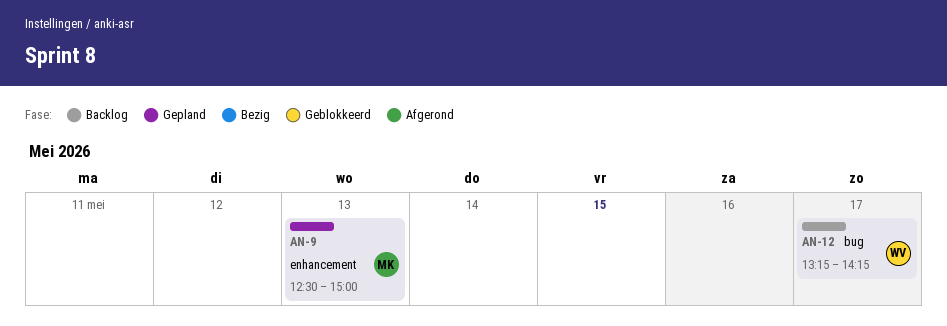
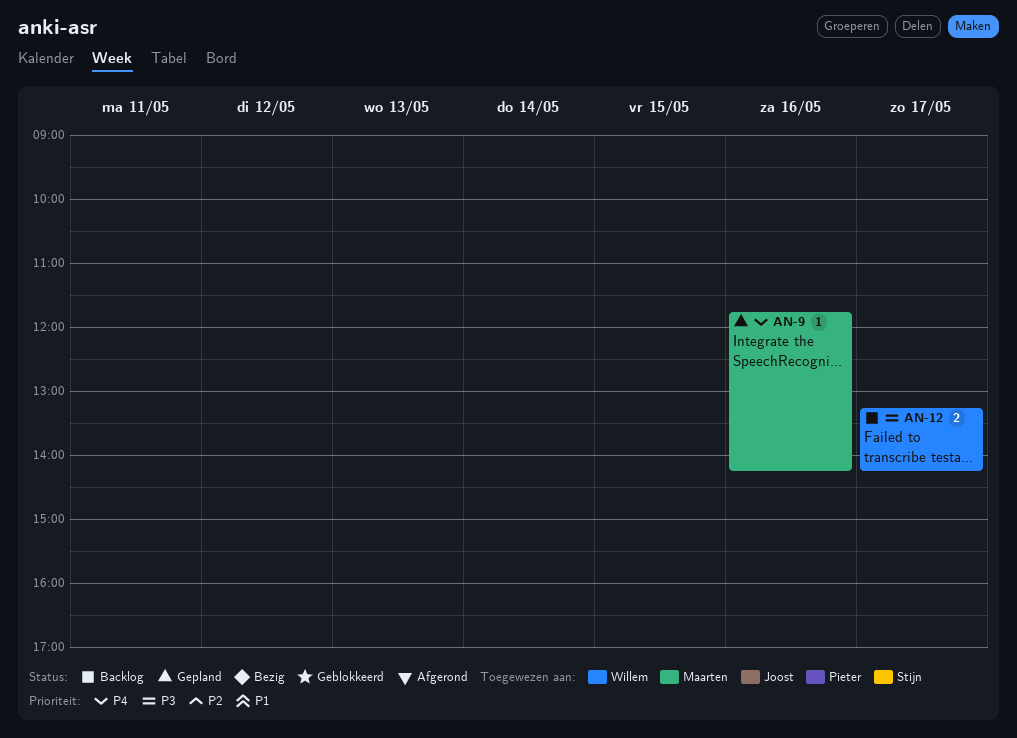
AN-9, day: May 13 -> May 16
AN-9, begins: 12:30 -> 11:45
AN-9, ends: 15:00 -> 14:15

